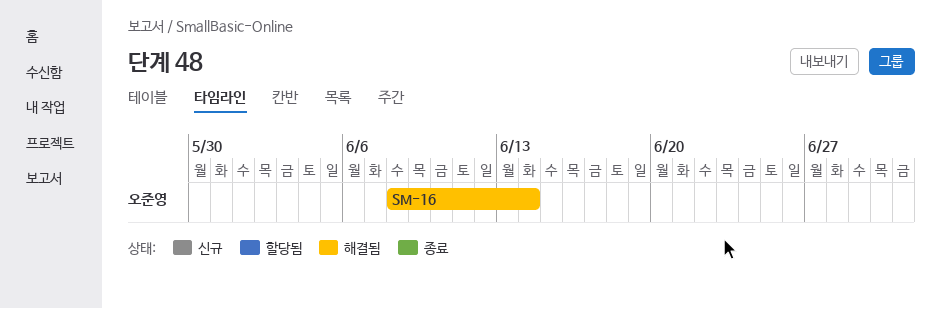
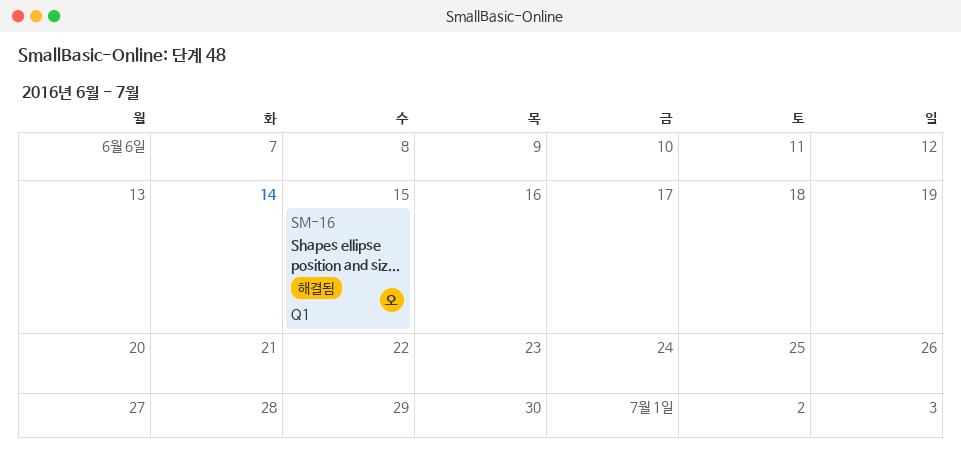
SM-16, due: Jun 14 -> Jun 15

